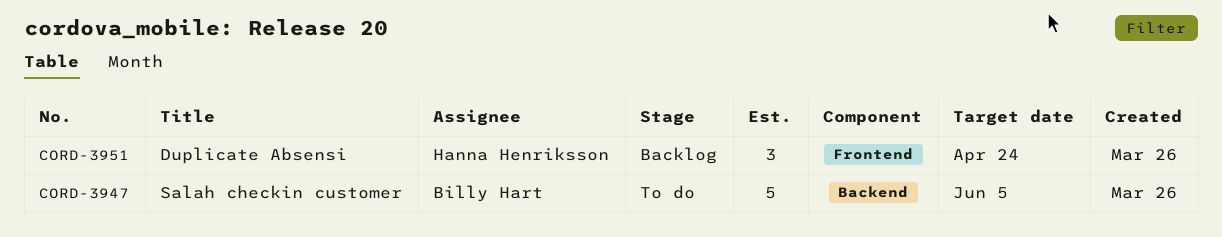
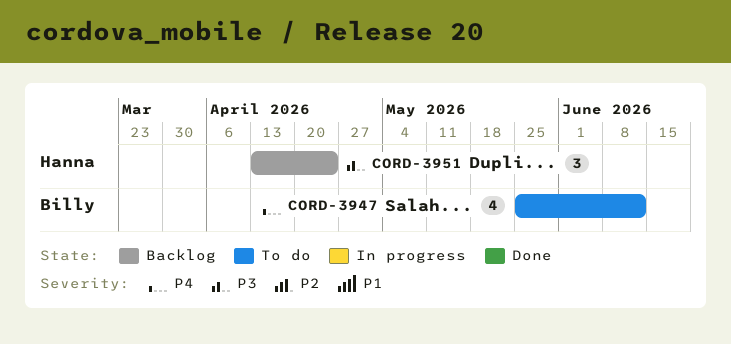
CORD-3947, estimate: 5 -> 4
CORD-3947, due: Jun 5 -> Jun 12

